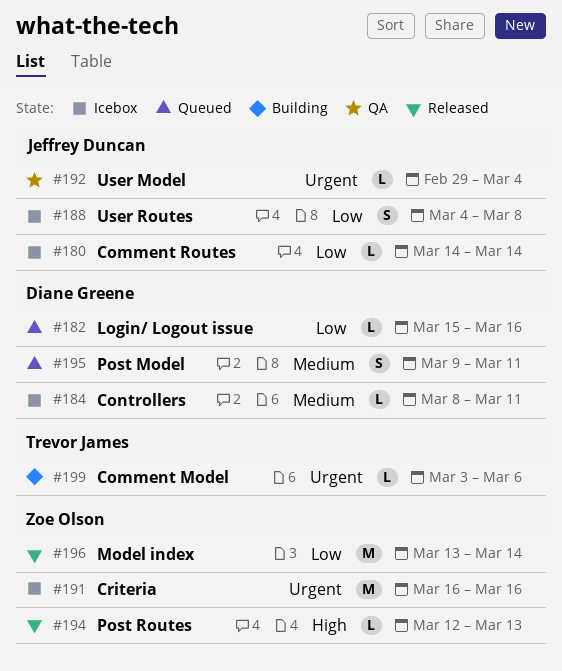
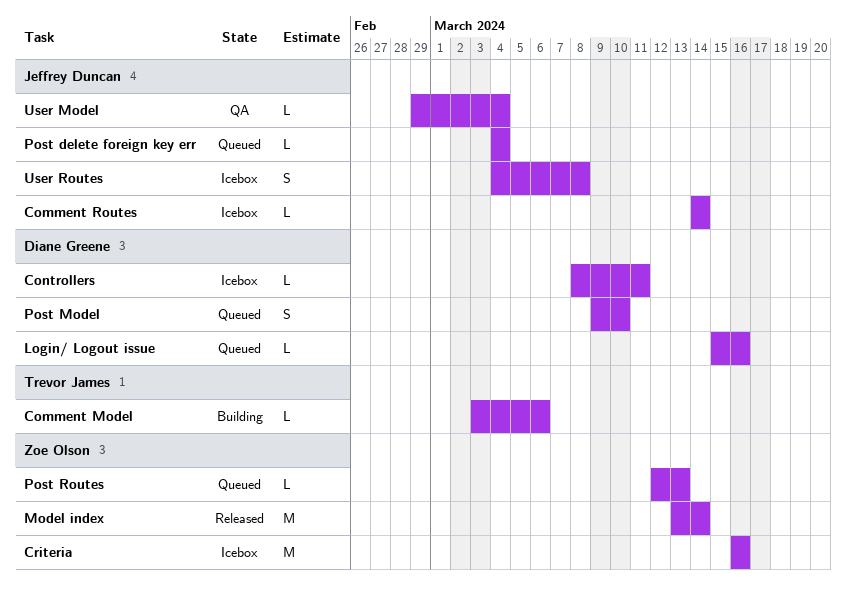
Post delete foreign key err: none -> present
Post Model, due: Mar 11 -> Mar 10
Post Routes, status: Released -> Queued

